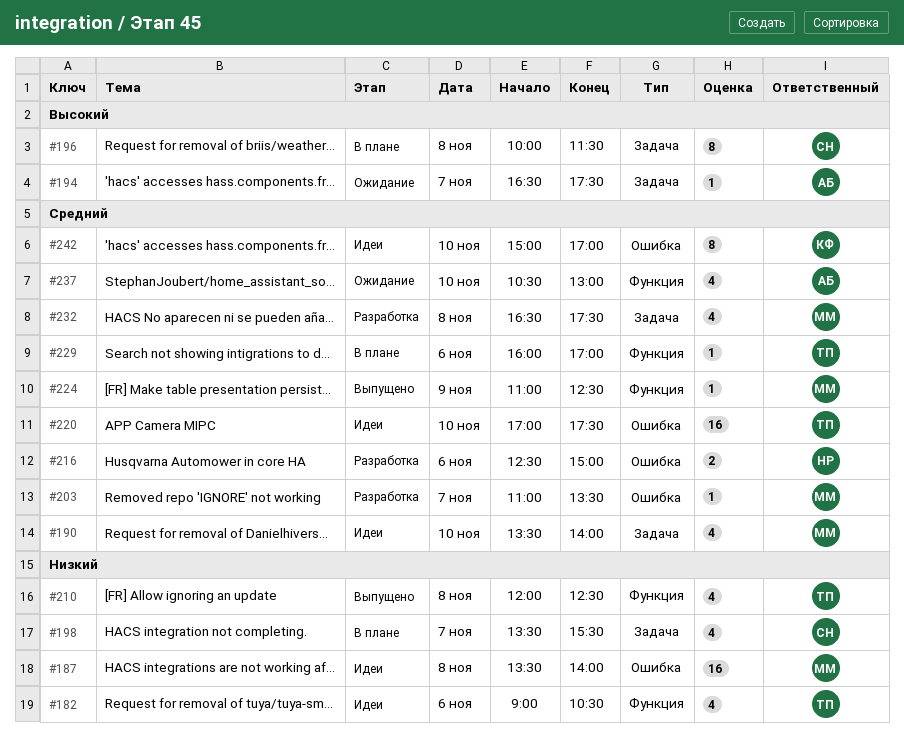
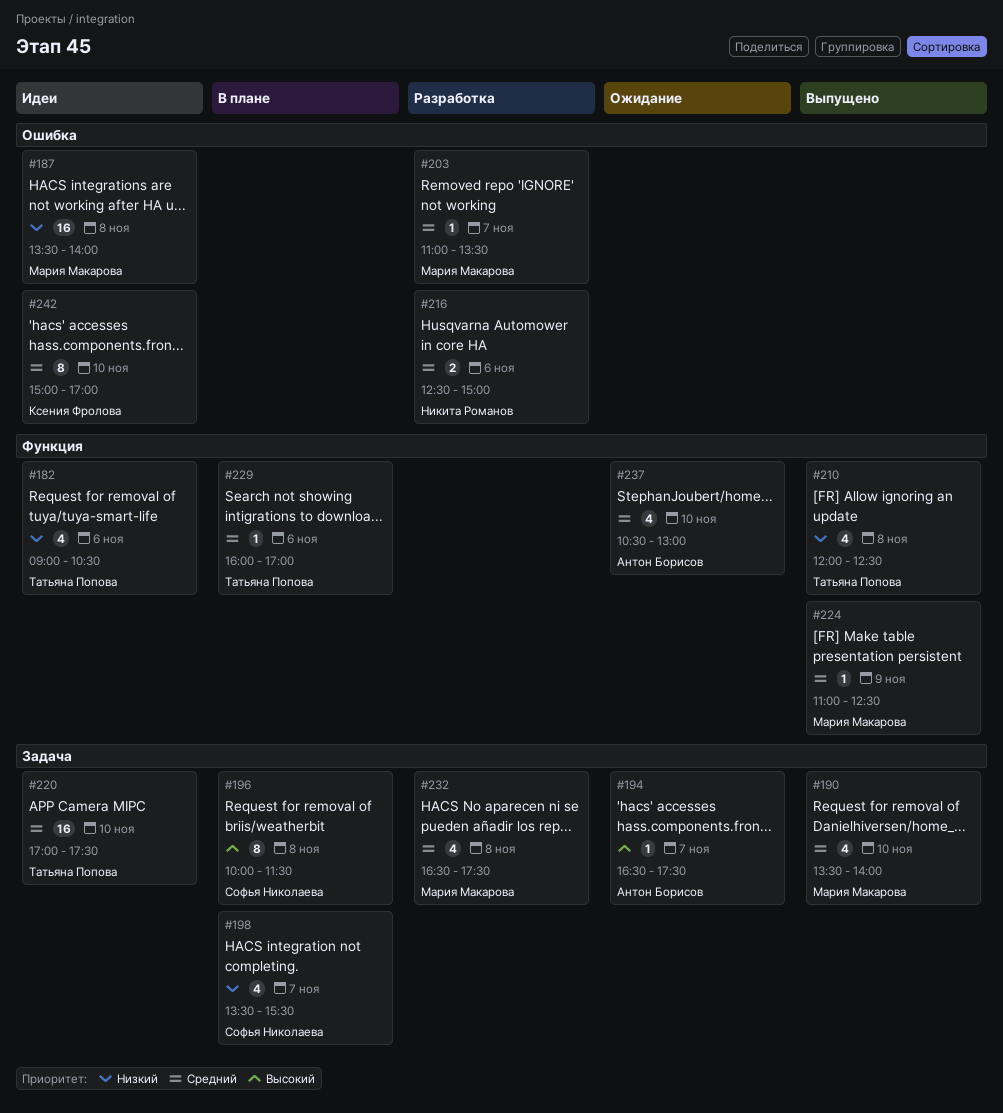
#190, status: Идеи -> Выпущено
#220, label: Ошибка -> Задача

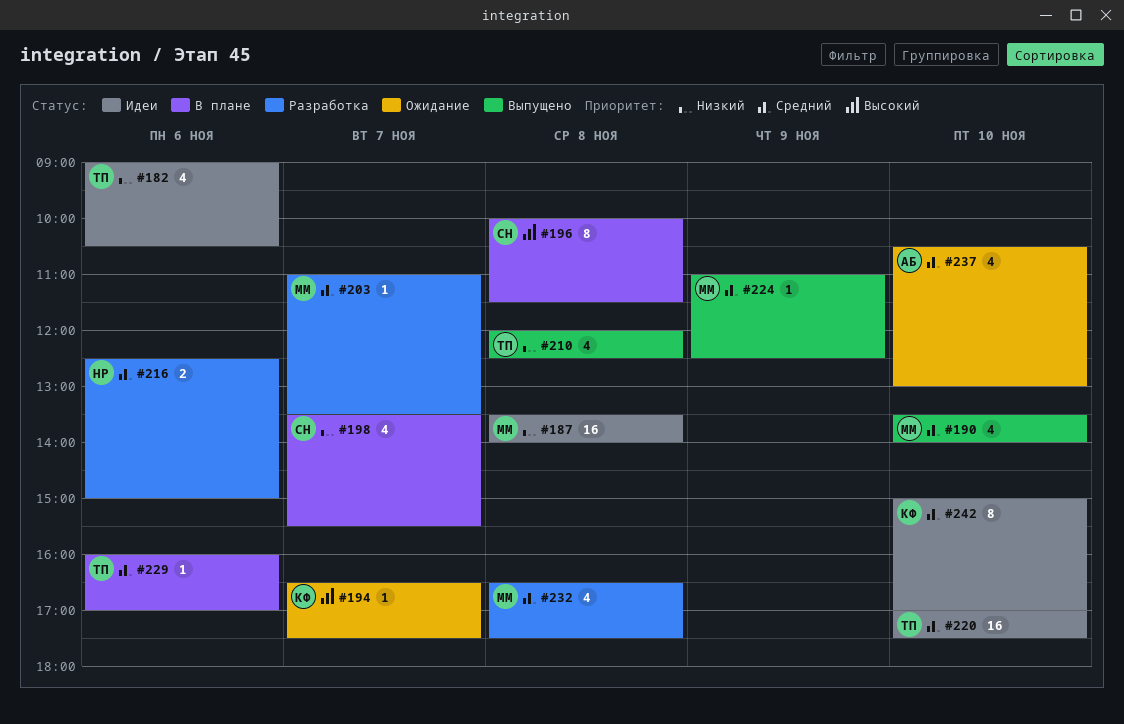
#194, owner: Антон Борисов -> Ксения Фролова

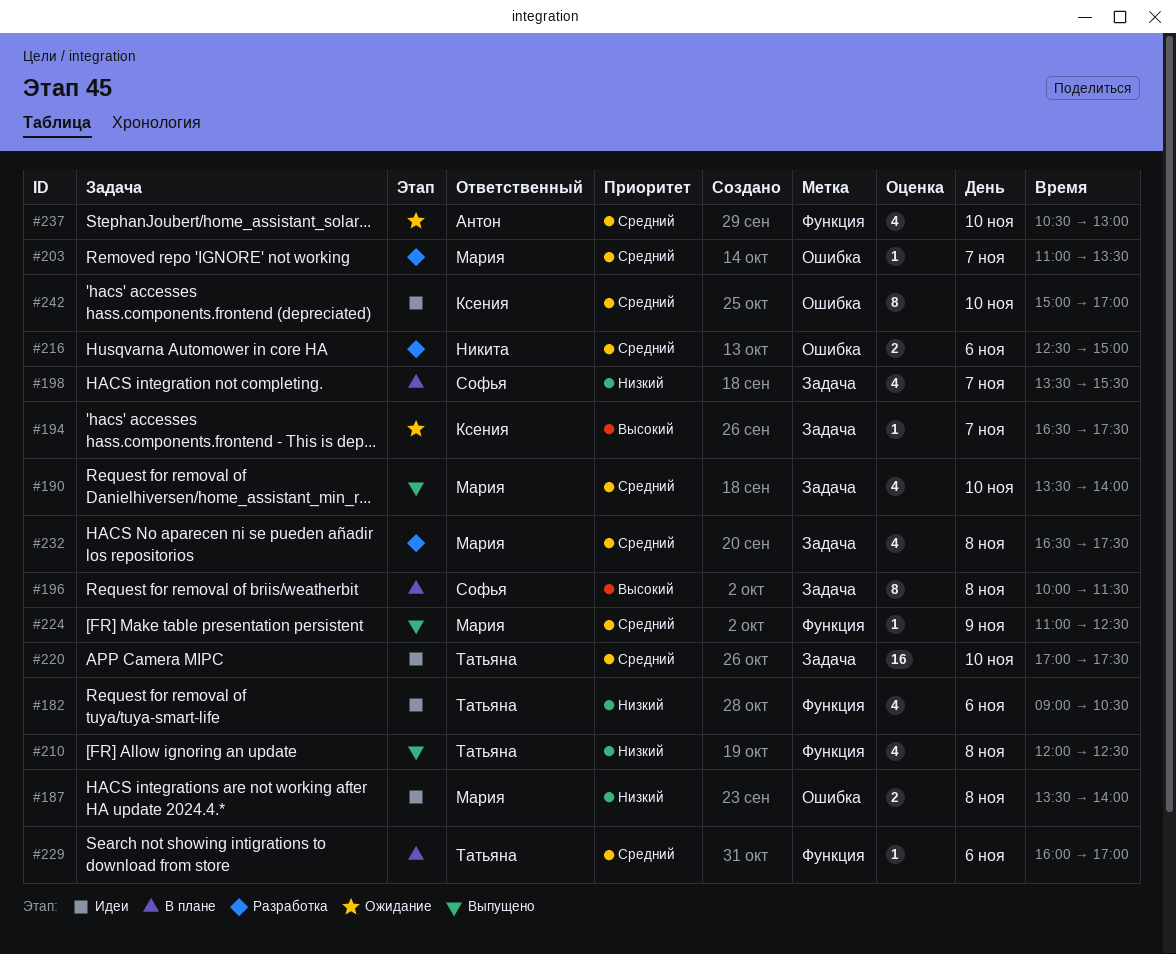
#187, estimate: 16 -> 2

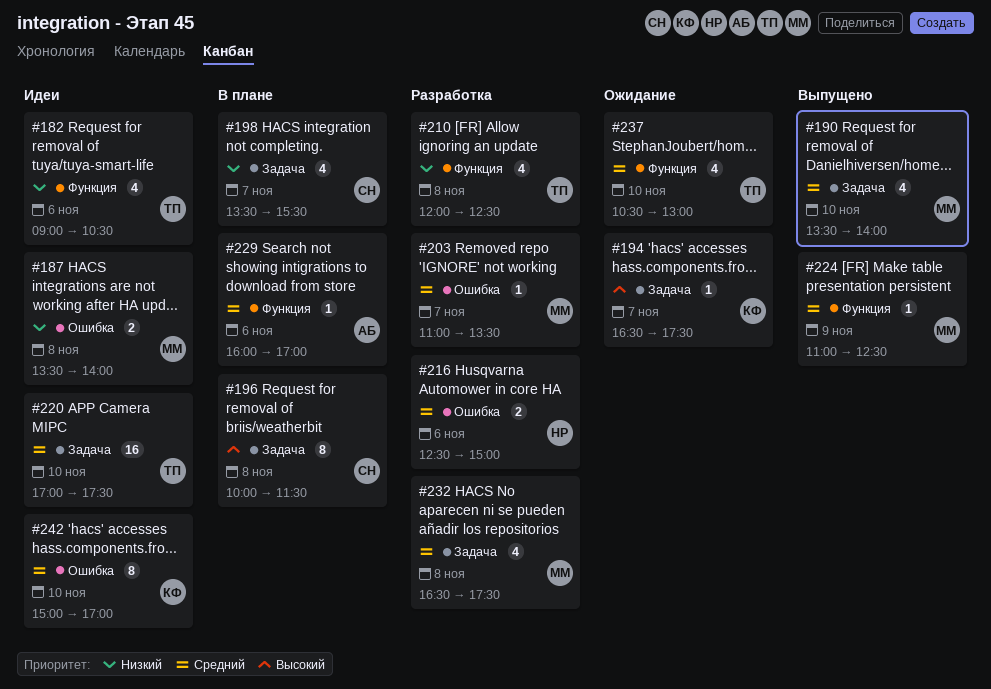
#210, status: Выпущено -> Разработка
#229, owner: Татьяна -> Антон
#237, owner: Антон -> Татьяна

